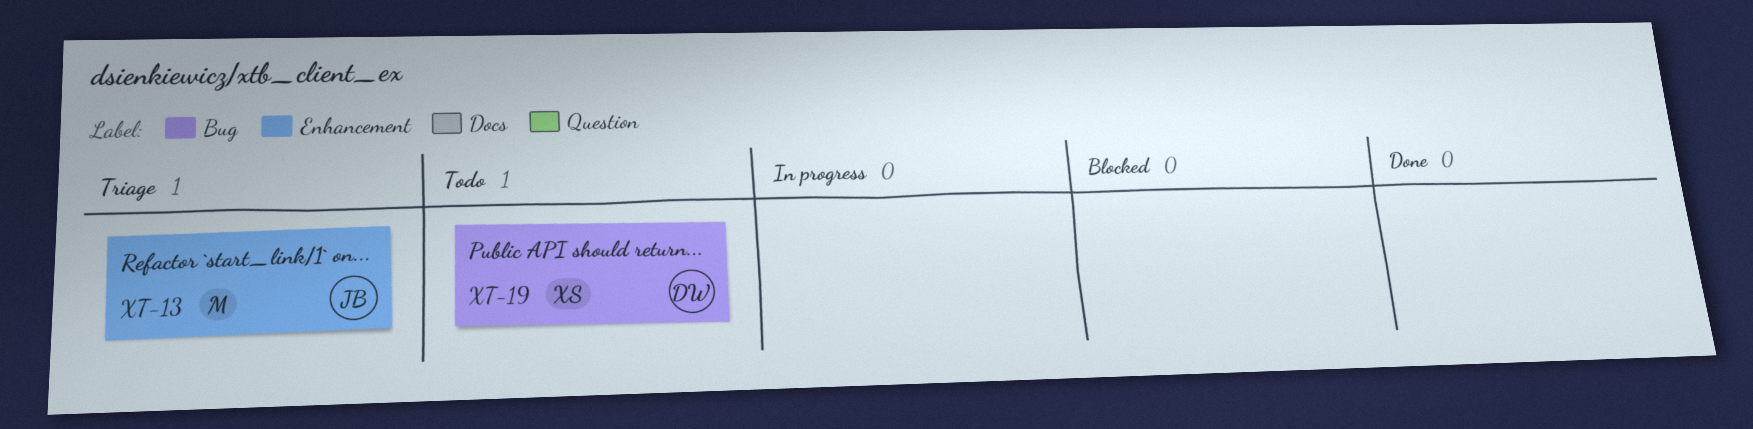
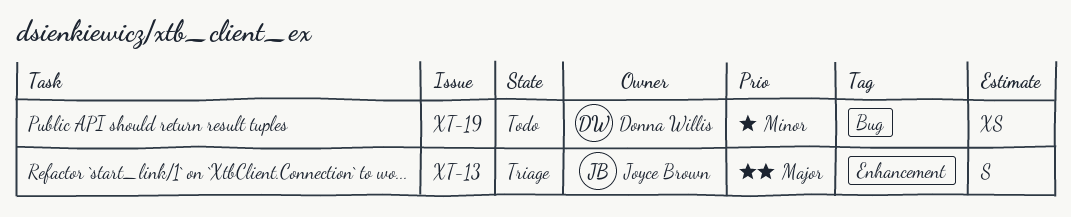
XT-13, estimate: M -> S

